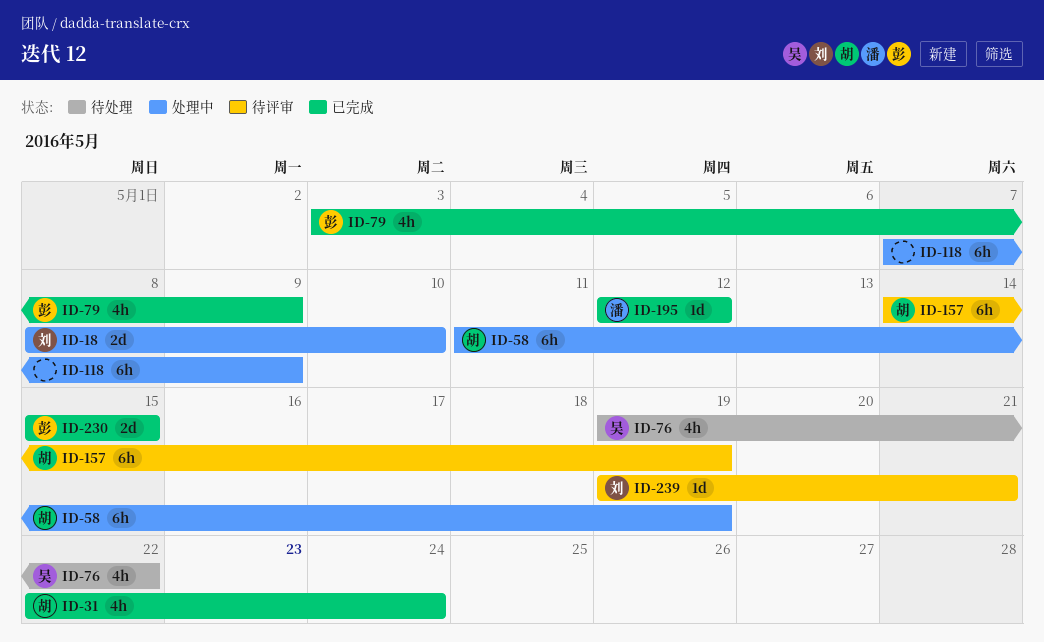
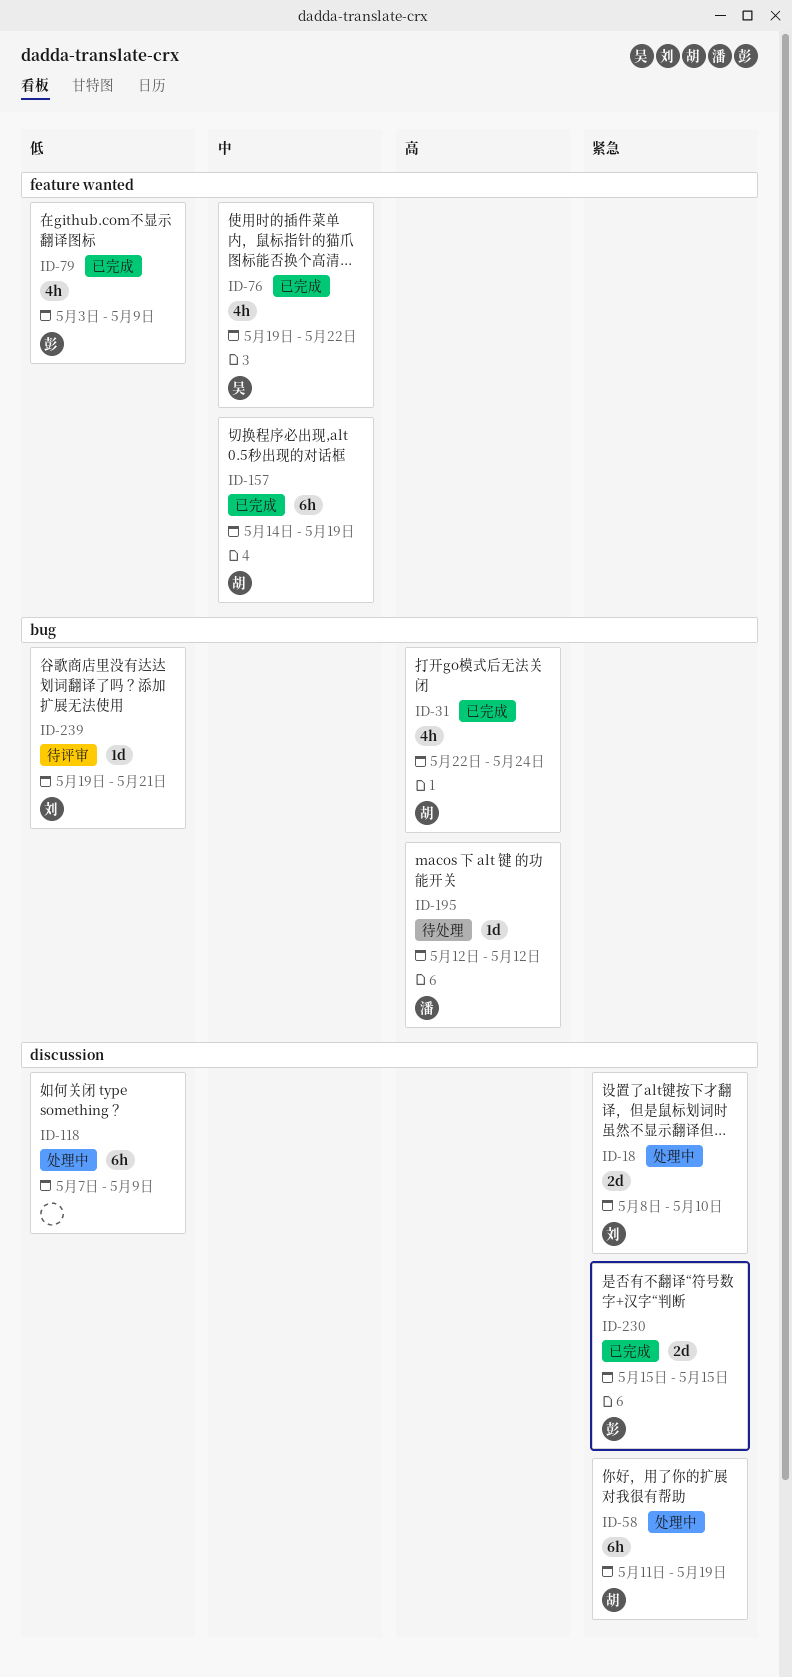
ID-76, status: 待处理 -> 已完成
ID-157, status: 待评审 -> 已完成
ID-195, status: 已完成 -> 待处理

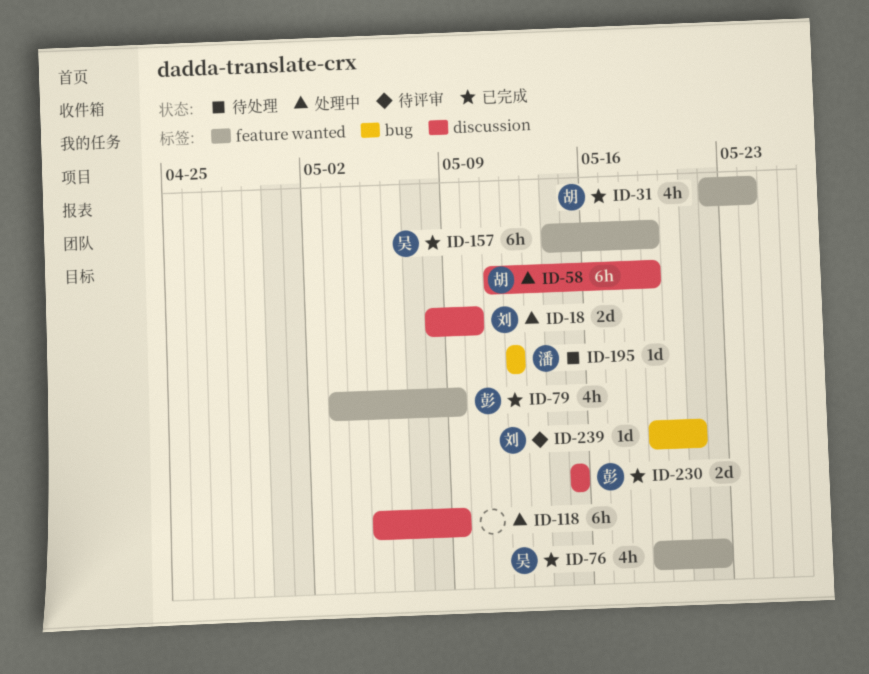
ID-31, label: bug -> feature wanted
ID-118, start: May 7 -> May 5
ID-157, owner: 胡 -> 吴

